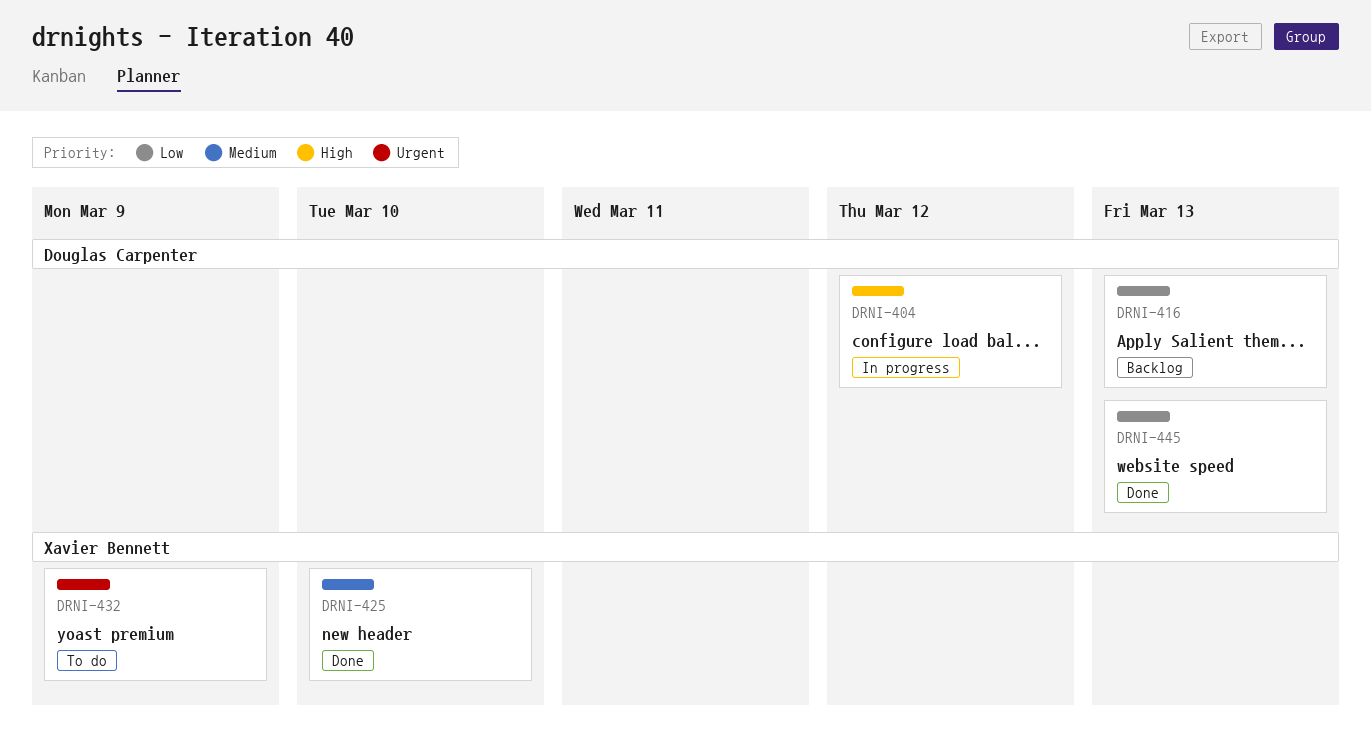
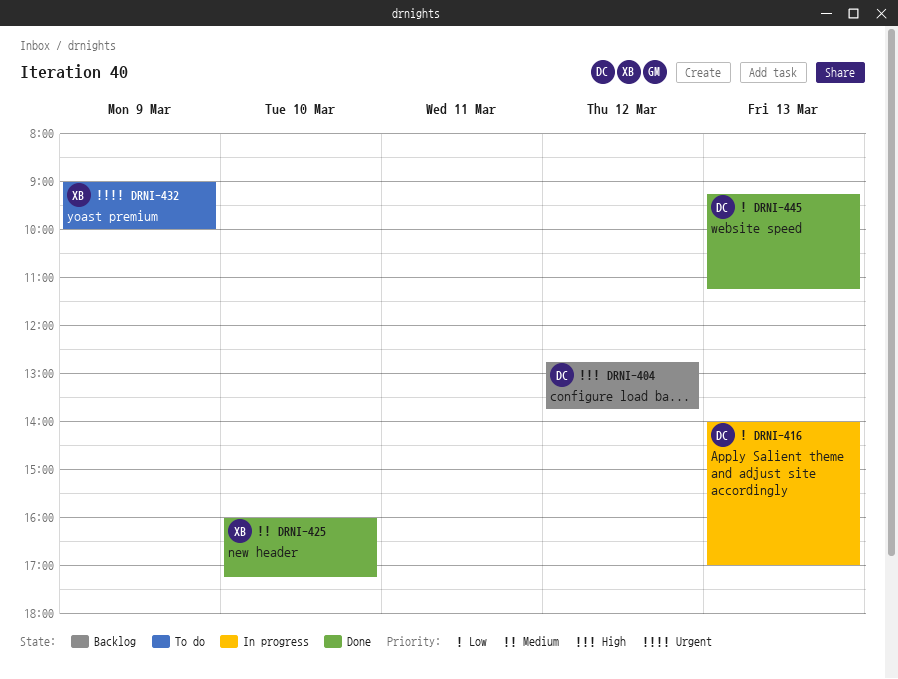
DRNI-404, status: In progress -> Backlog
DRNI-416, status: Backlog -> In progress

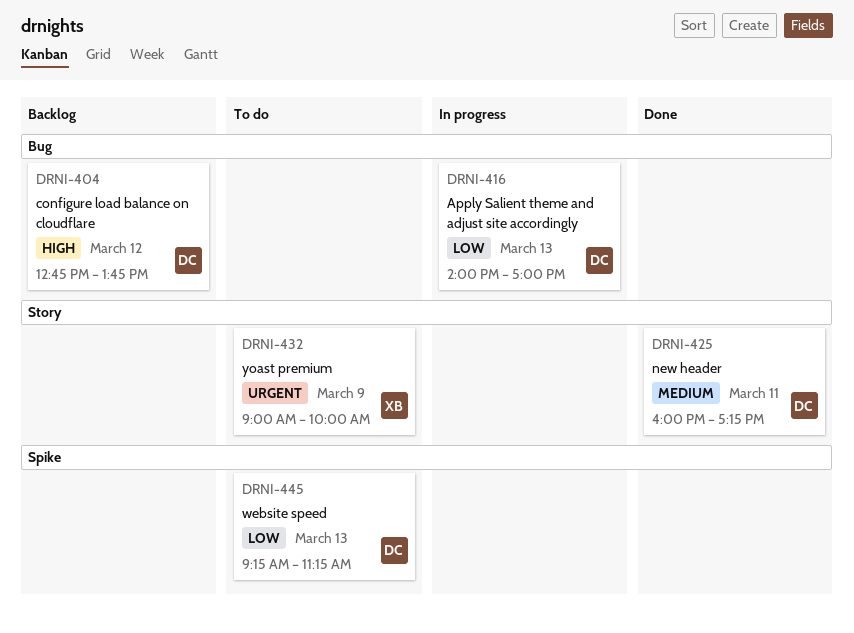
DRNI-425, owner: XB -> DC
DRNI-425, day: Mar 10 -> Mar 11
DRNI-445, status: Done -> To do

